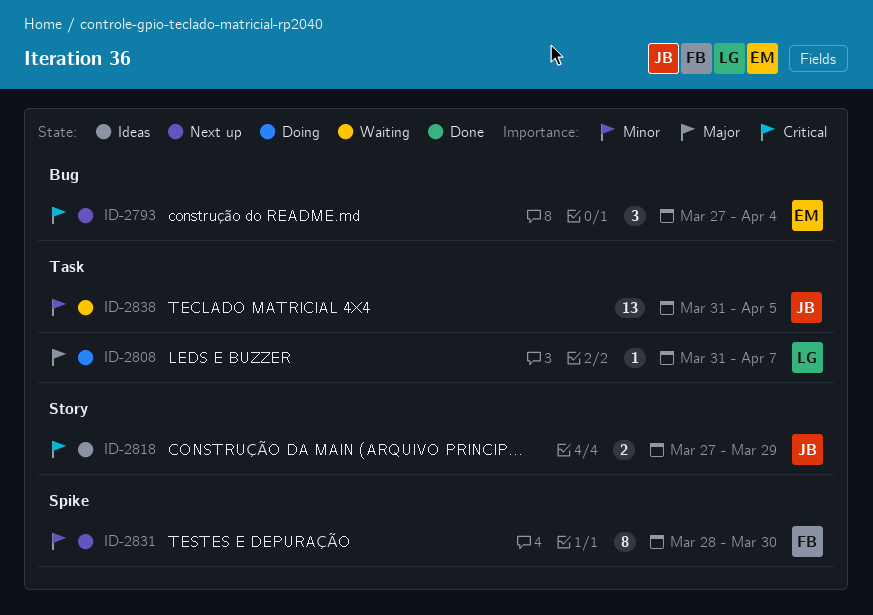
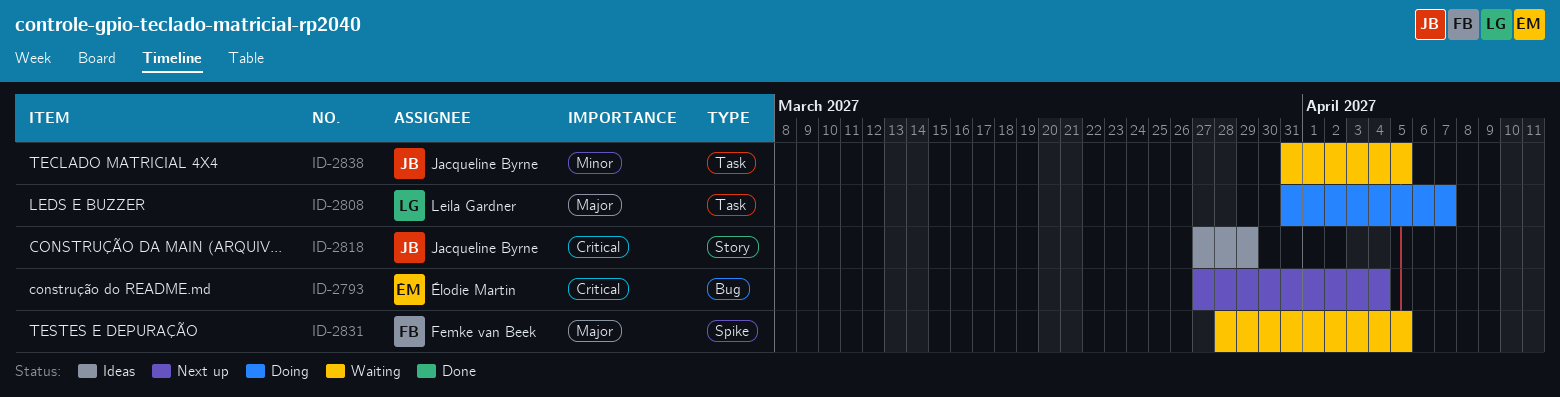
ID-2831, status: Next up -> Waiting
ID-2831, priority: Minor -> Major
ID-2831, due: Mar 30 -> Apr 5

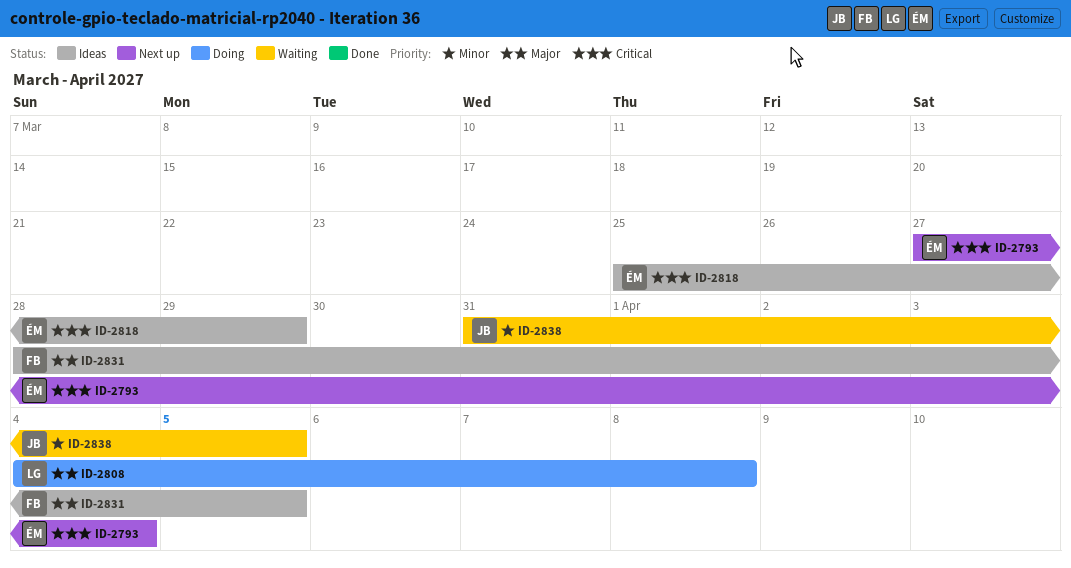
ID-2808, start: Mar 31 -> Apr 4
ID-2808, due: Apr 7 -> Apr 8
ID-2818, owner: Jacqueline Byrne -> Élodie Martin
ID-2818, start: Mar 27 -> Mar 25
ID-2831, status: Waiting -> Ideas

